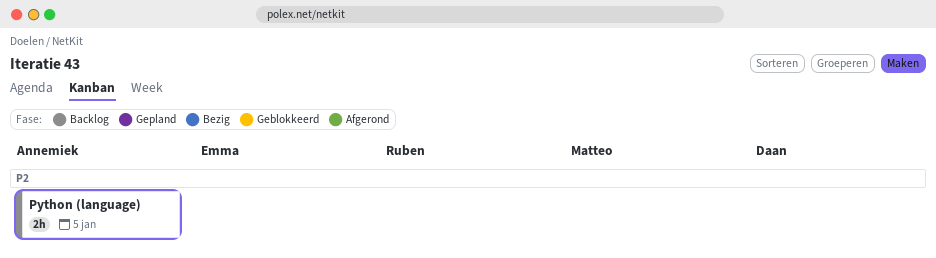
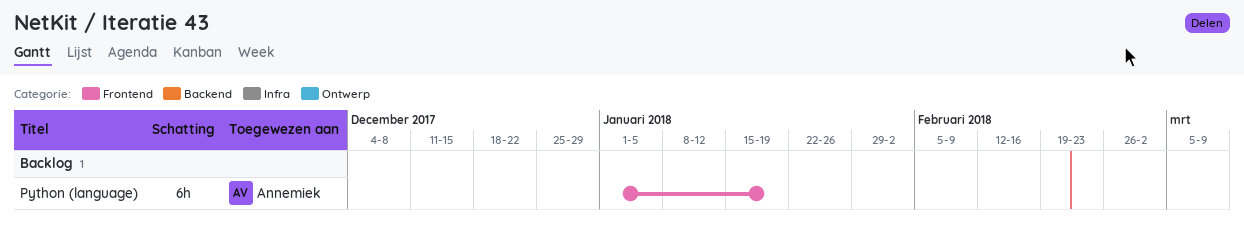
Python (language), estimate: 2h -> 6h
Python (language), due: Jan 5 -> Jan 19

